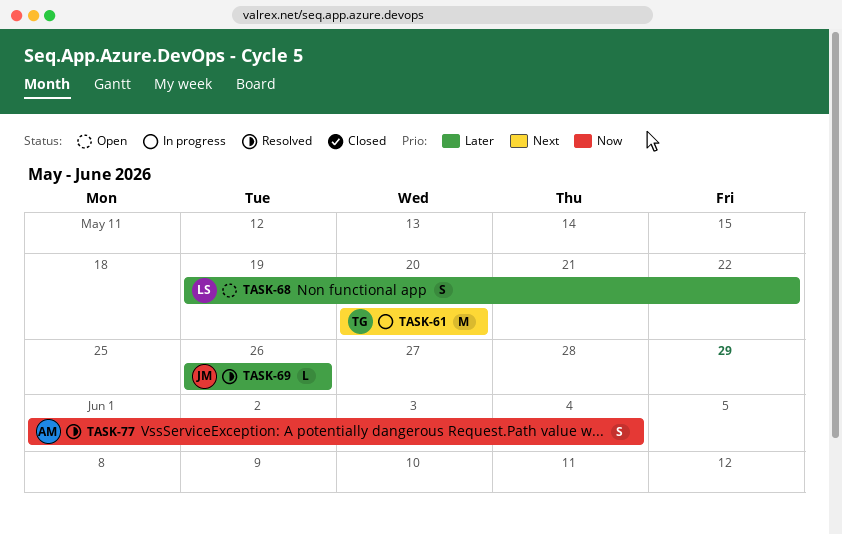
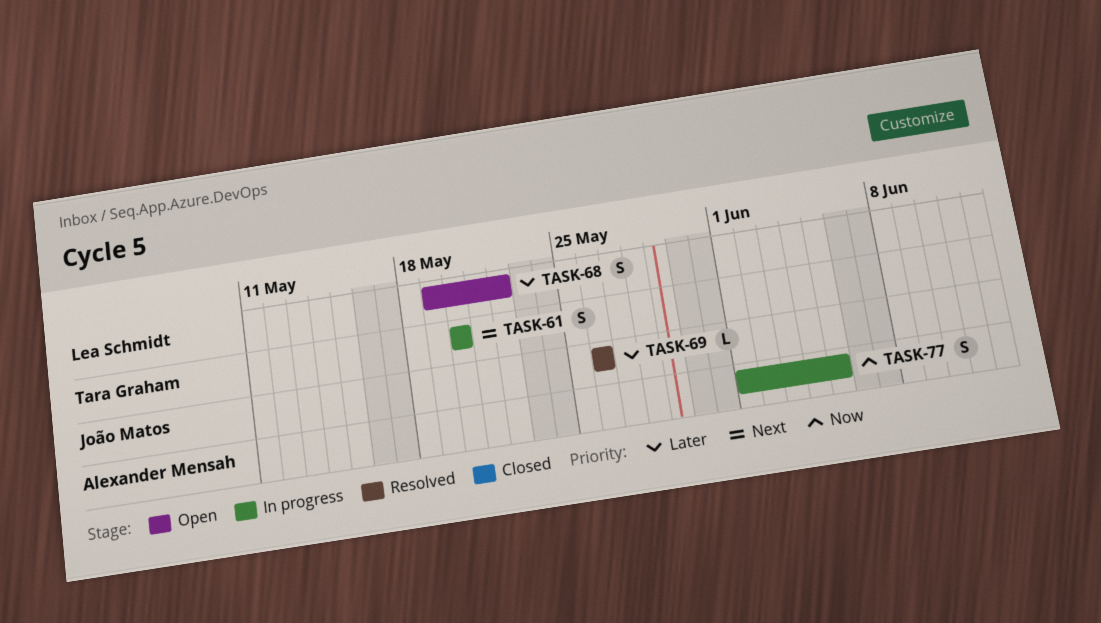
TASK-61, estimate: M -> S
TASK-77, status: Resolved -> In progress
TASK-77, due: Jun 4 -> Jun 5

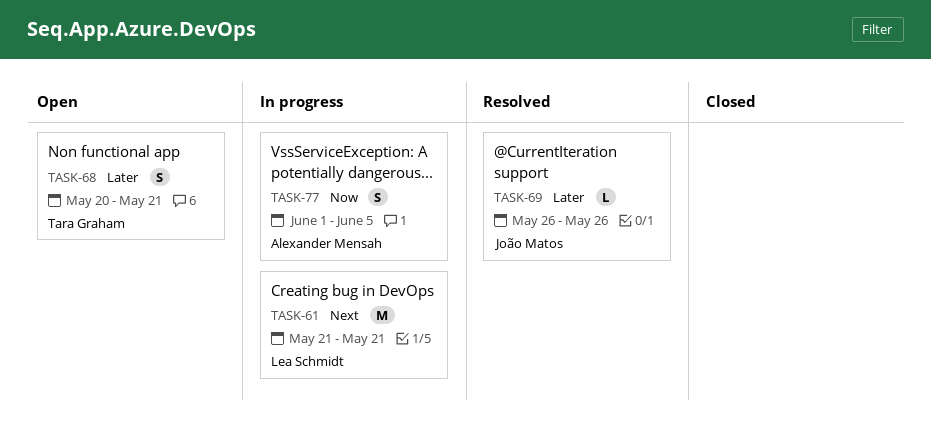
TASK-61, owner: Tara Graham -> Lea Schmidt
TASK-61, estimate: S -> M
TASK-61, start: May 20 -> May 21
TASK-61, due: May 20 -> May 21
TASK-68, owner: Lea Schmidt -> Tara Graham
TASK-68, start: May 19 -> May 20
TASK-68, due: May 22 -> May 21

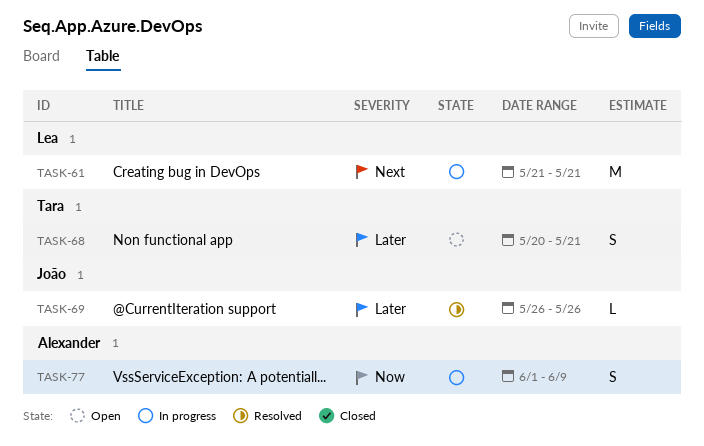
TASK-77, due: Jun 5 -> Jun 9

